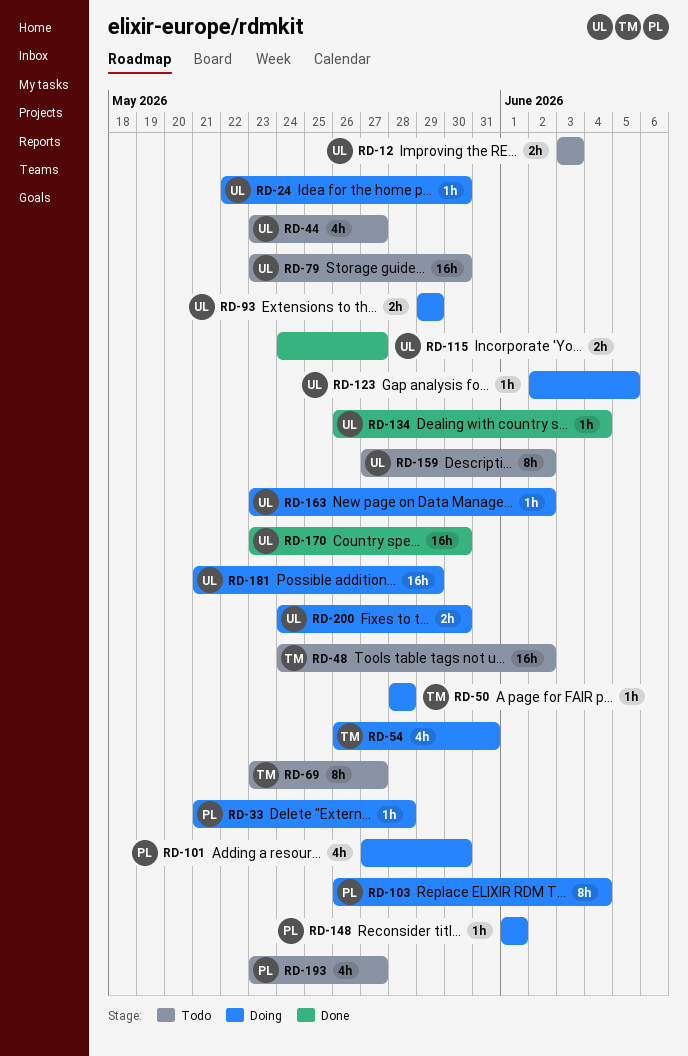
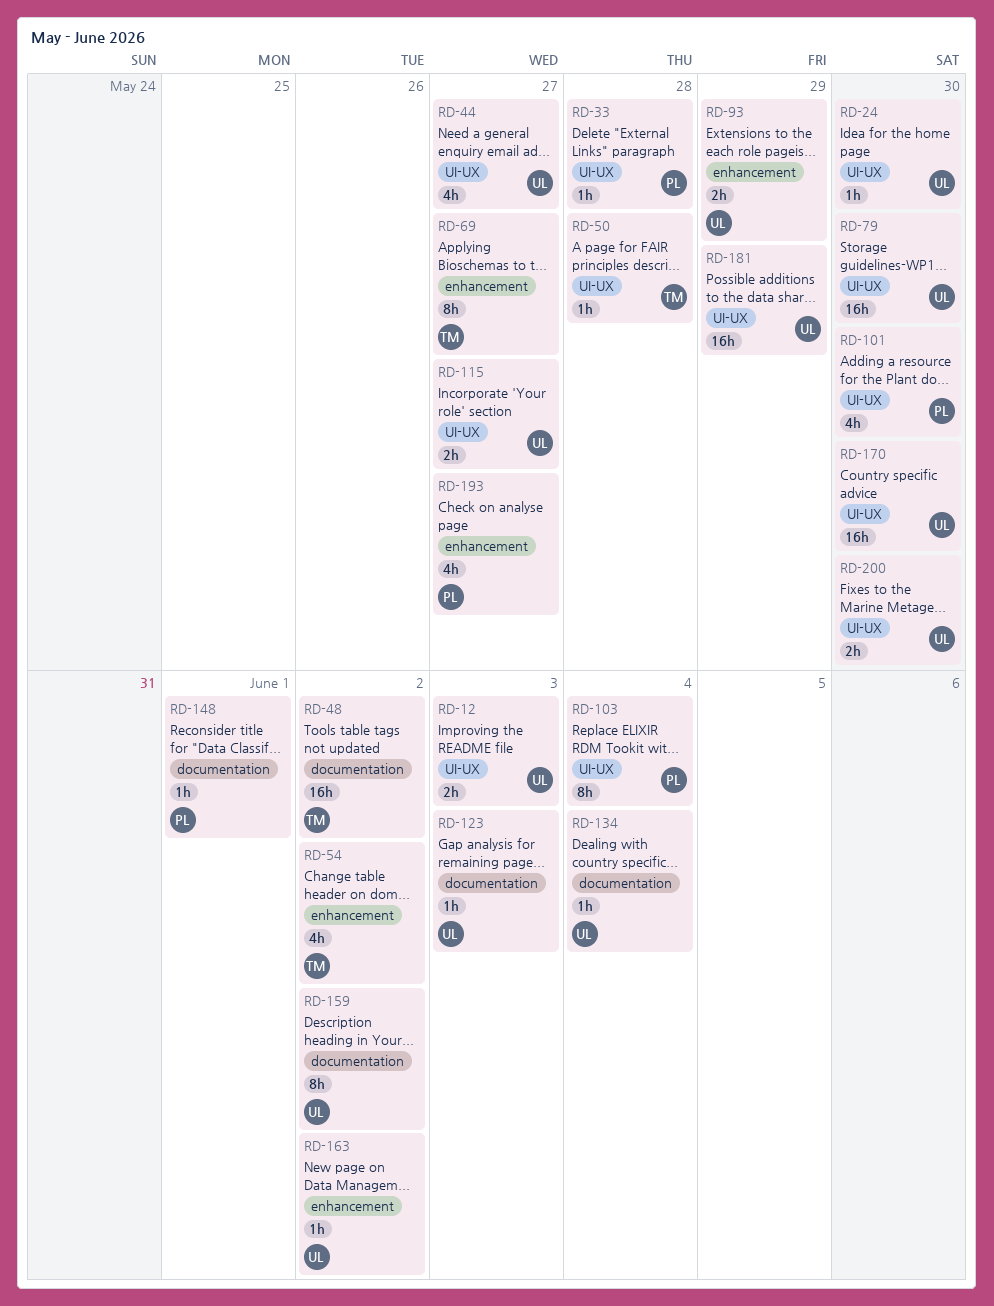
RD-54, due: May 31 -> Jun 2
RD-123, due: Jun 5 -> Jun 3

